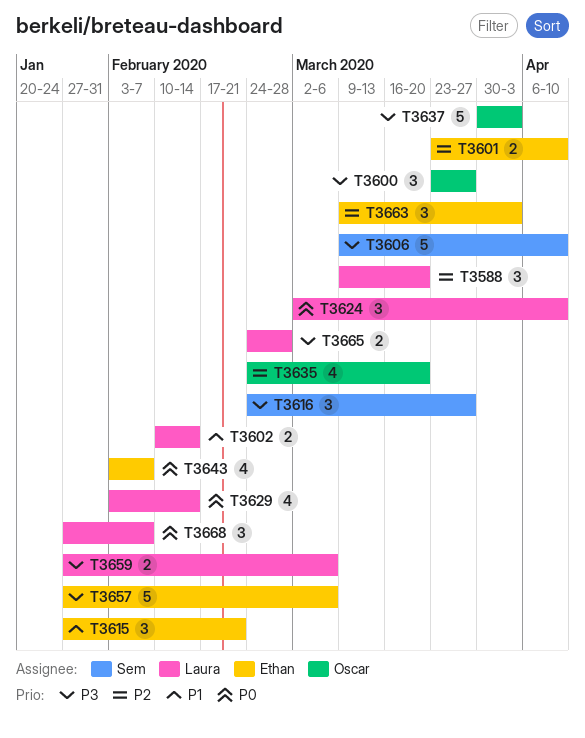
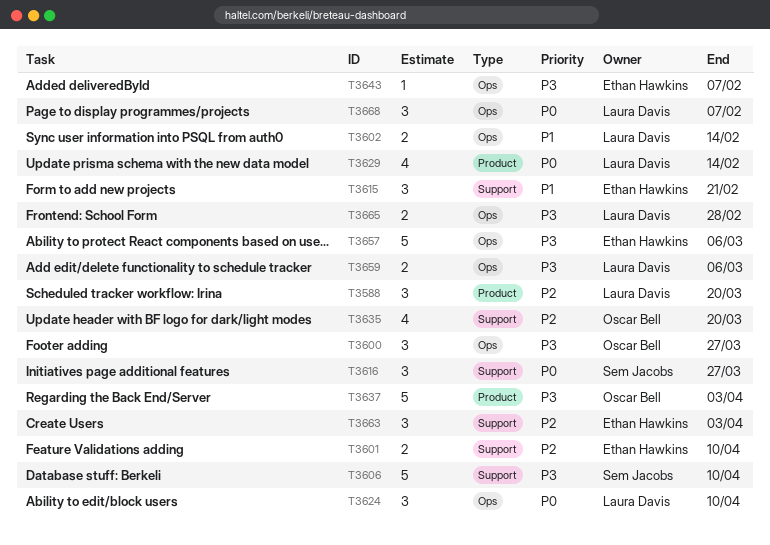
T3616, priority: P3 -> P0
T3643, priority: P0 -> P3
T3643, estimate: 4 -> 1

